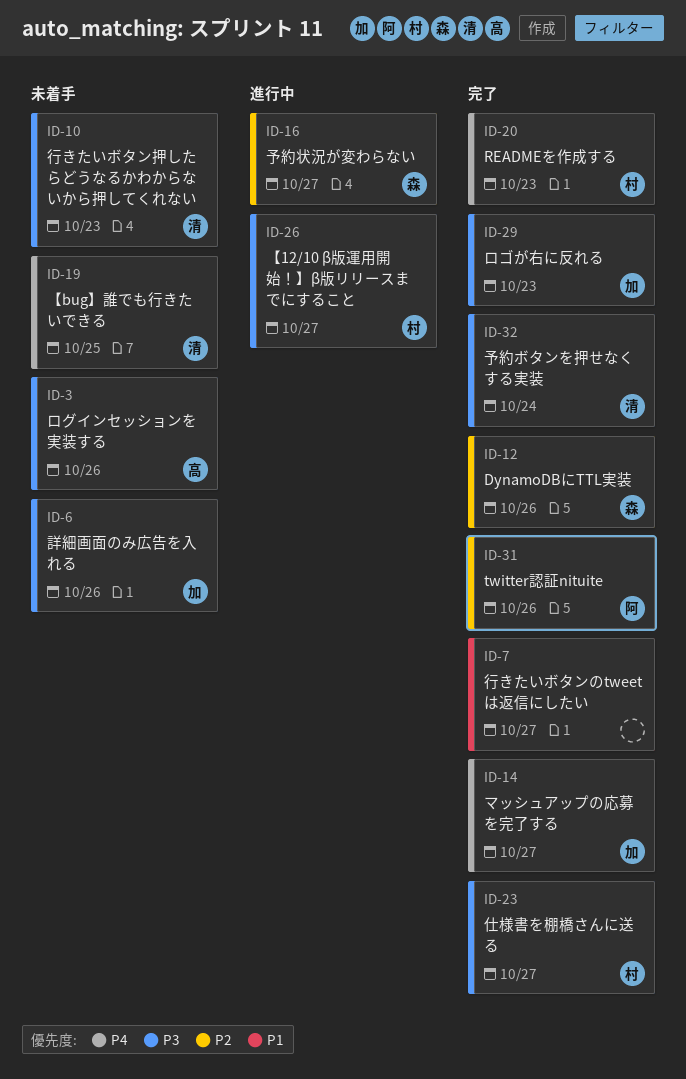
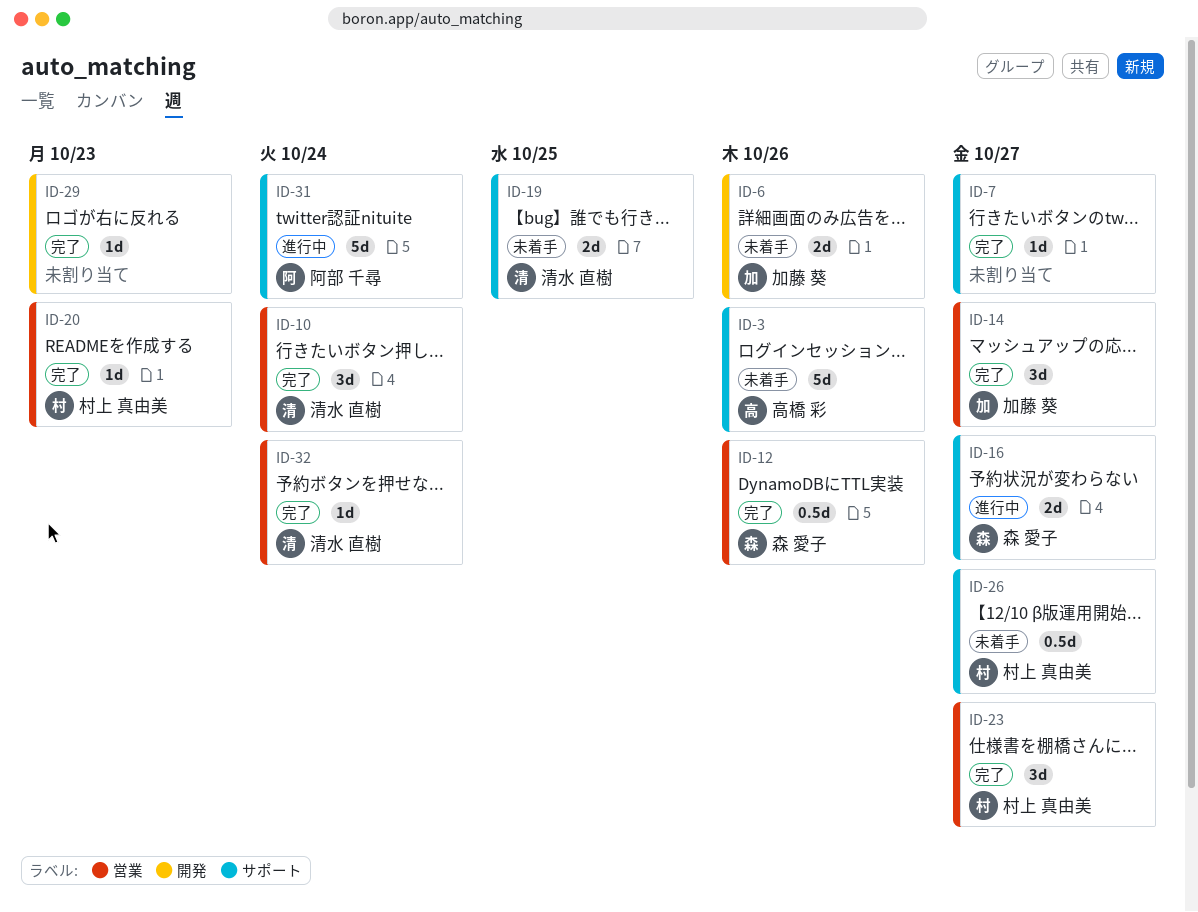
ID-10, status: 未着手 -> 完了
ID-10, due: Oct 23 -> Oct 24
ID-26, status: 進行中 -> 未着手
ID-29, owner: 加藤 葵 -> none
ID-31, status: 完了 -> 進行中
ID-31, due: Oct 26 -> Oct 24

